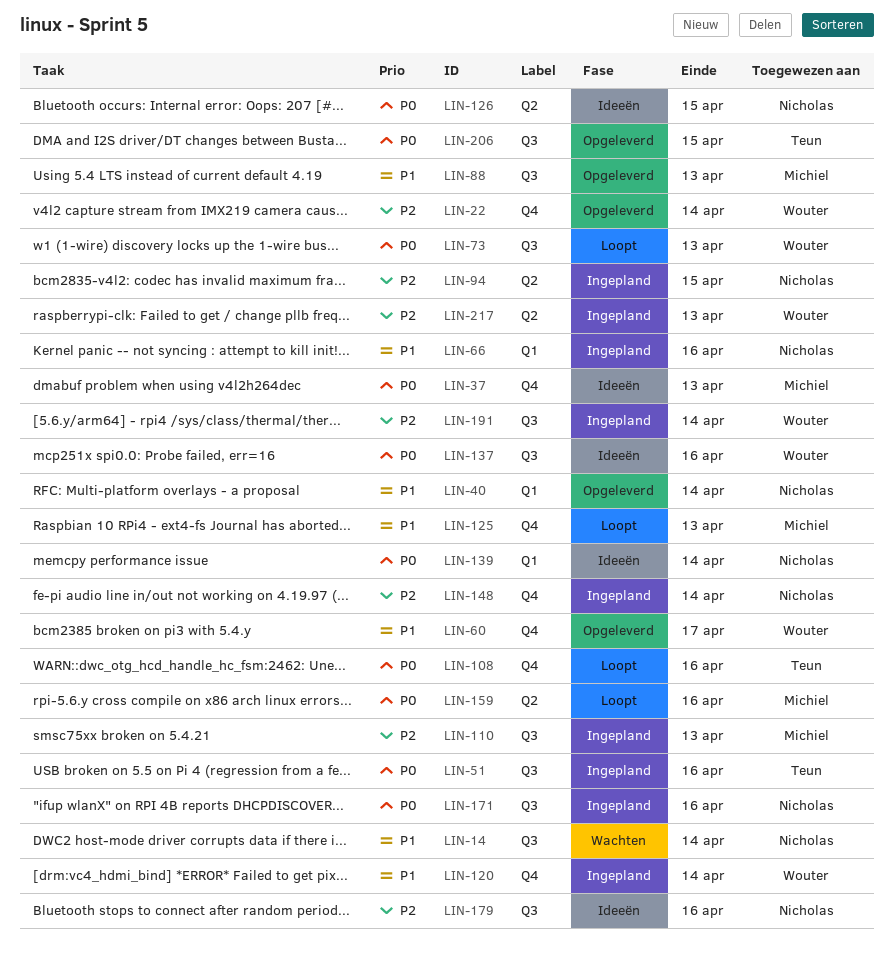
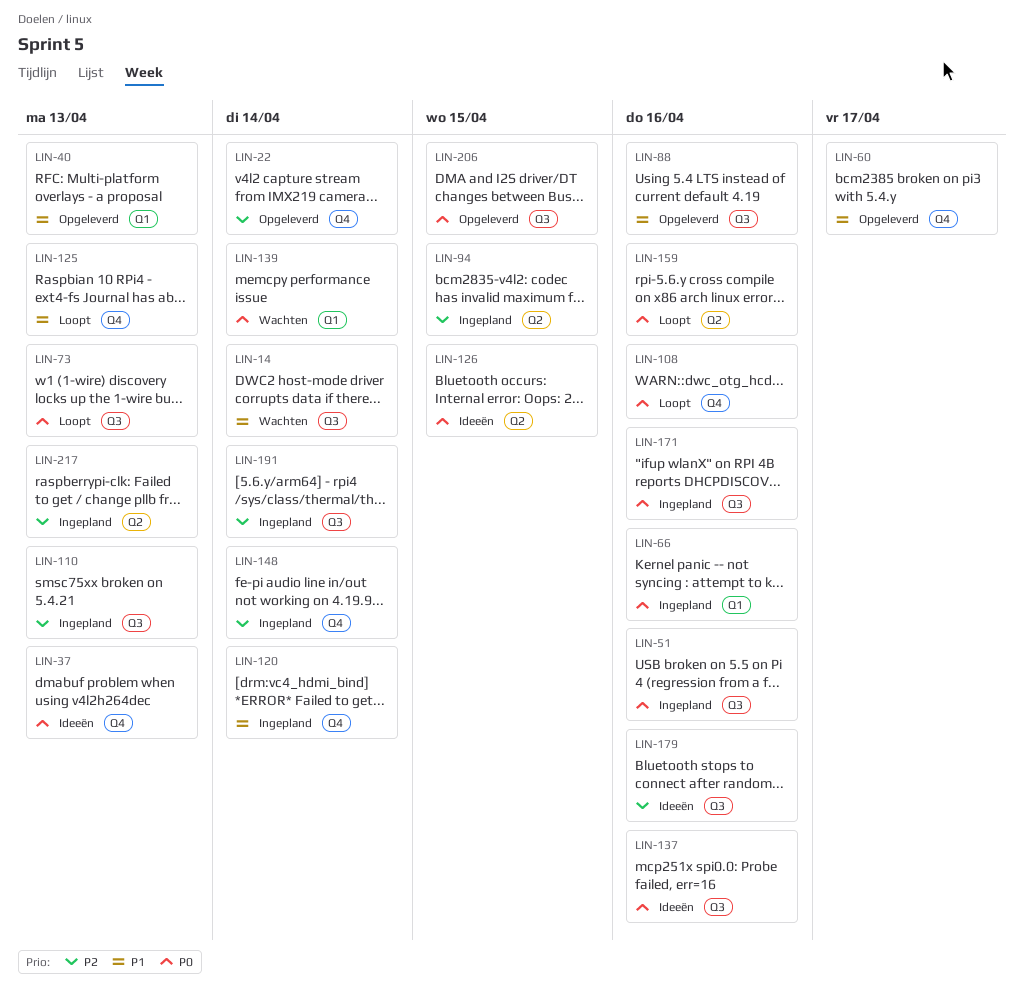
LIN-40, due: Apr 14 -> Apr 13
LIN-66, priority: P1 -> P0
LIN-88, due: Apr 13 -> Apr 16
LIN-139, status: Ideeën -> Wachten

